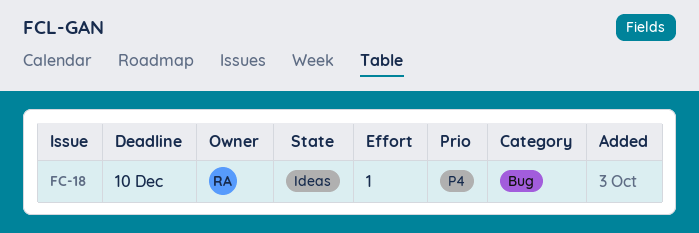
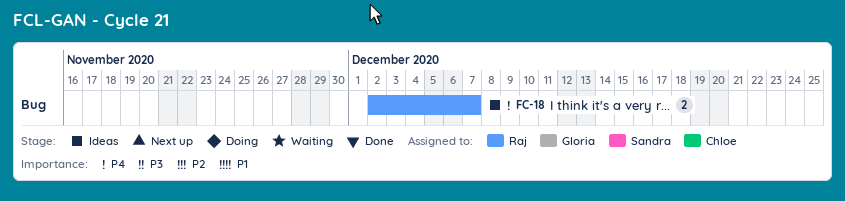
FC-18, estimate: 1 -> 2
FC-18, due: Dec 10 -> Dec 7

